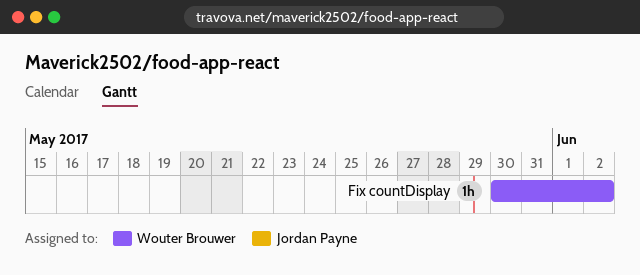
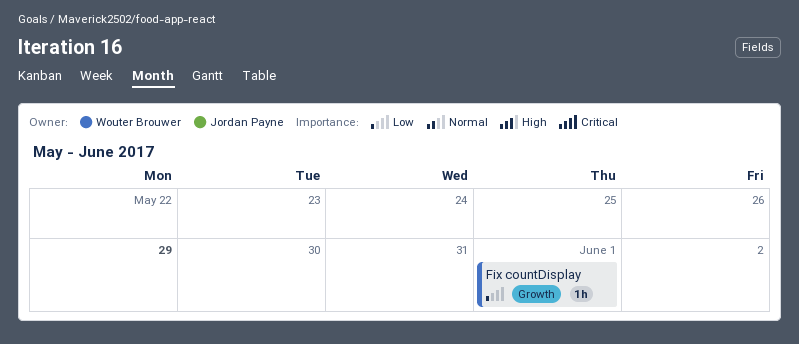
Fix countDisplay, due: Jun 2 -> Jun 1

